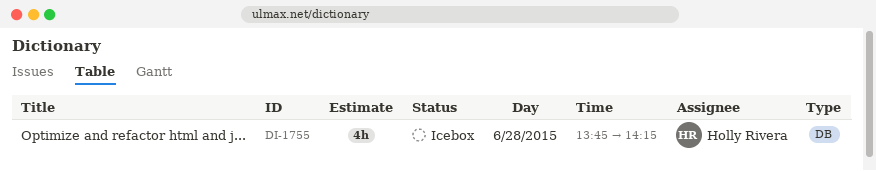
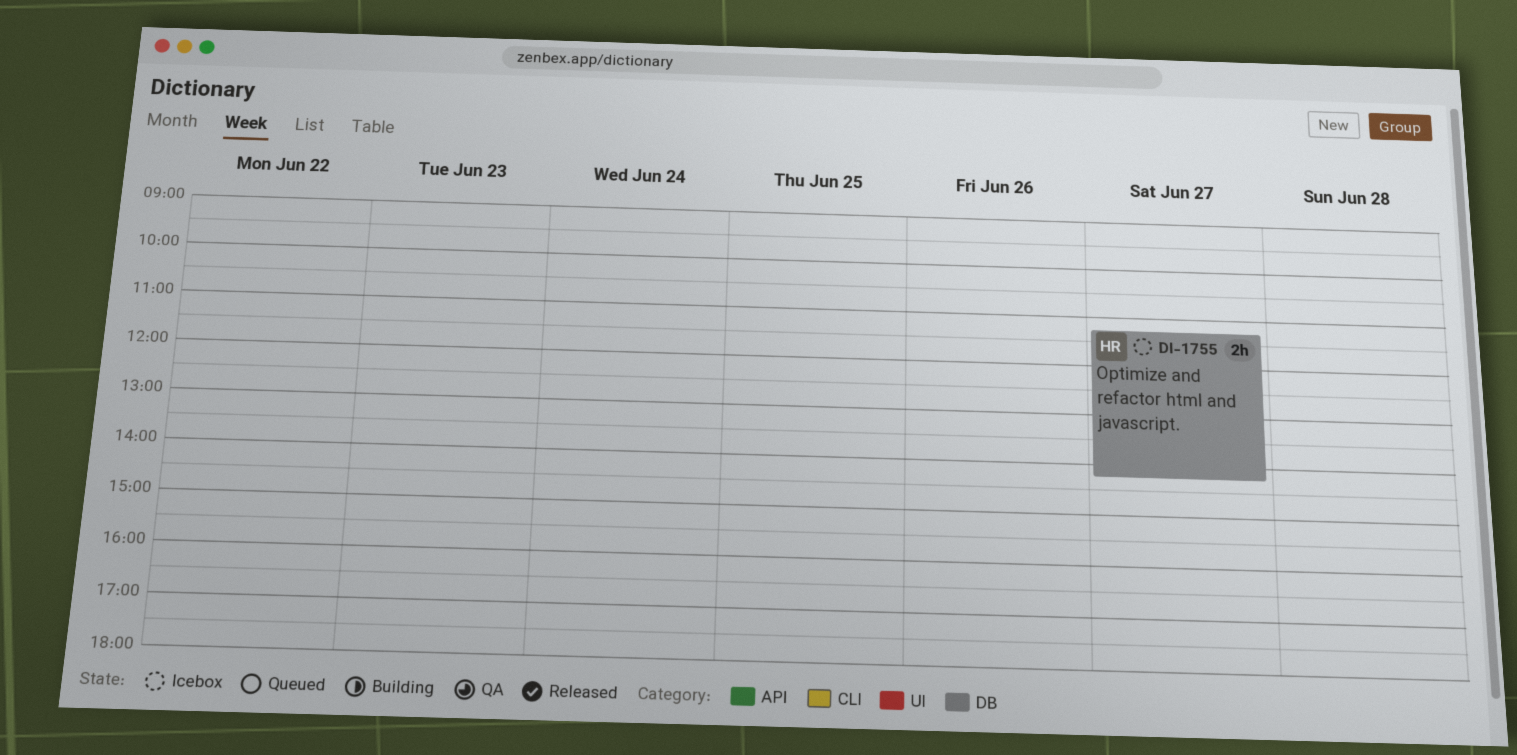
DI-1755, estimate: 4h -> 2h
DI-1755, day: Jun 28 -> Jun 27
DI-1755, begins: 13:45 -> 11:15

